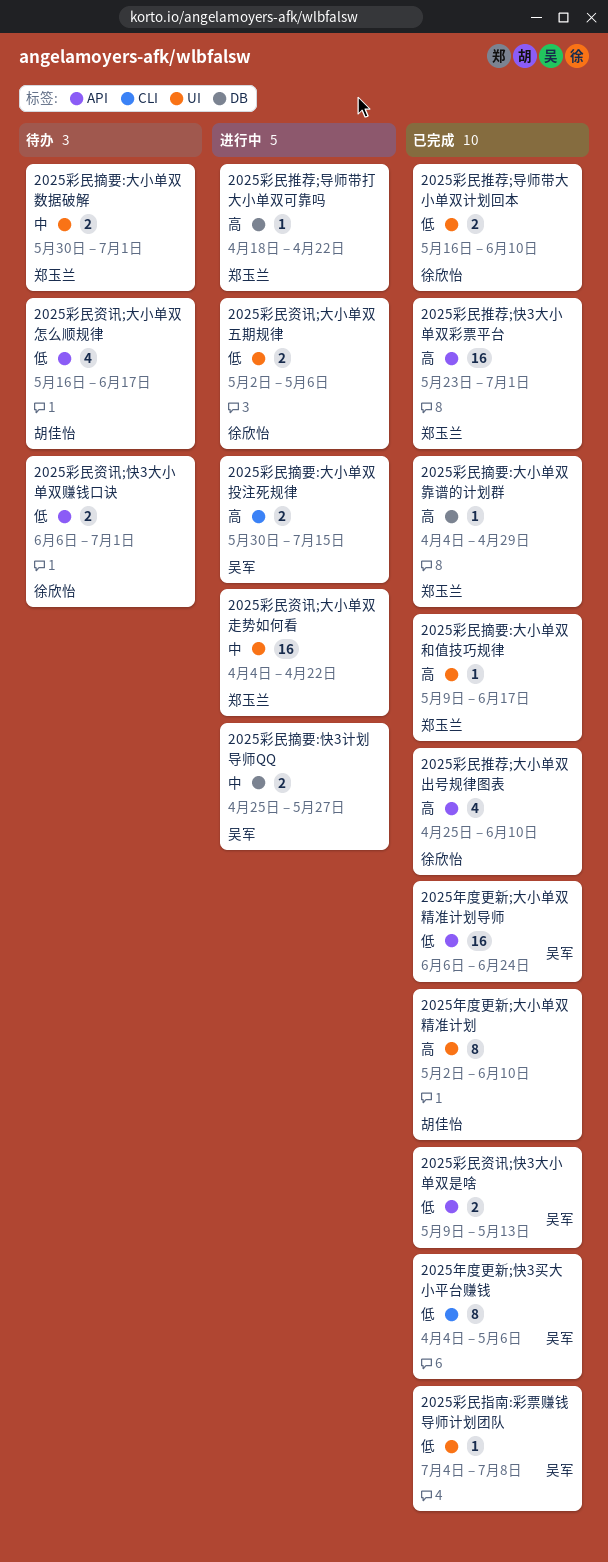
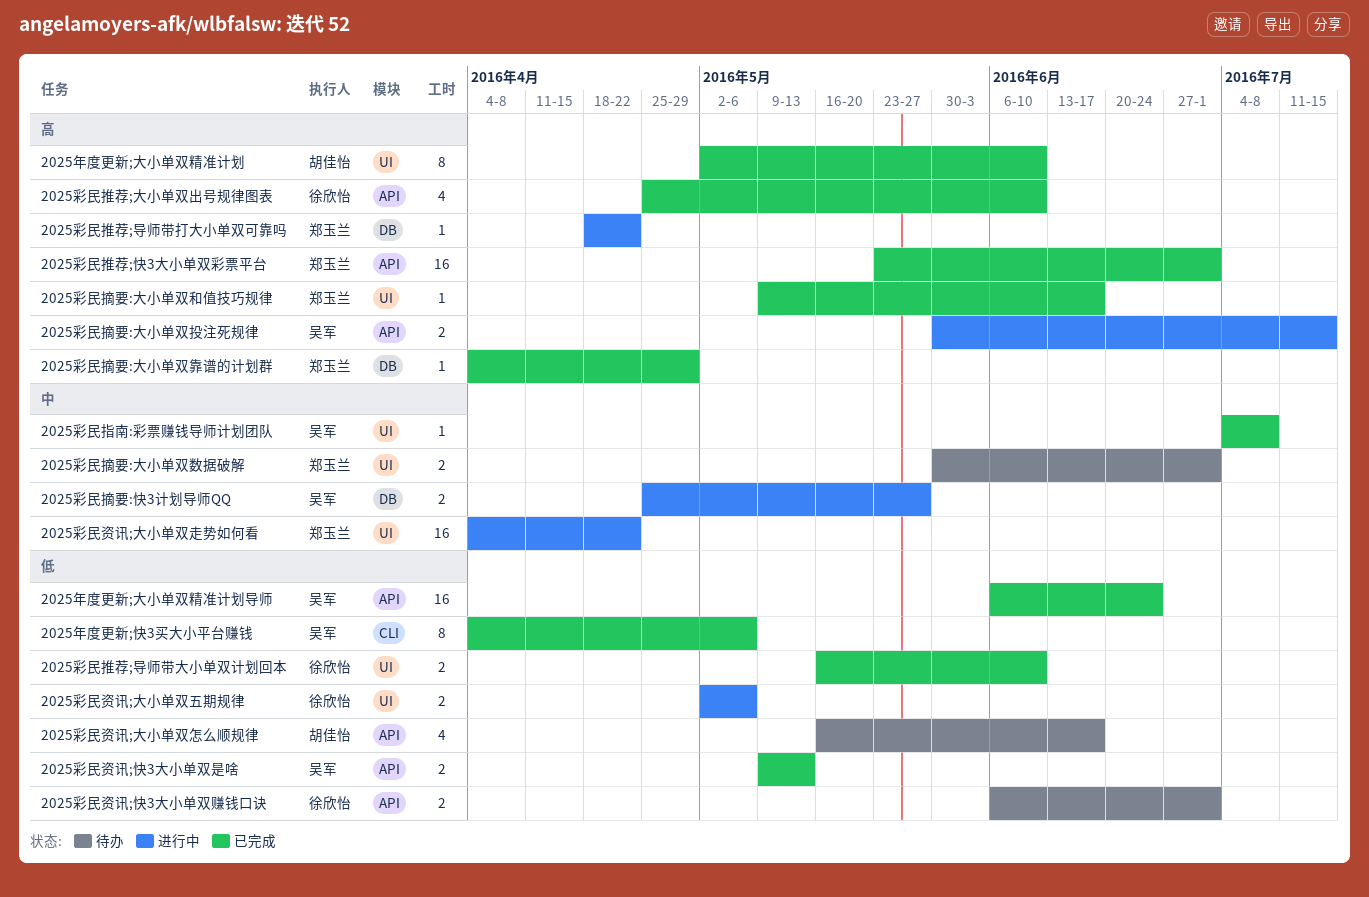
2025彩民指南:彩票赚钱导师计划团队, priority: 低 -> 中
2025彩民摘要:大小单双投注死规律, label: CLI -> API

